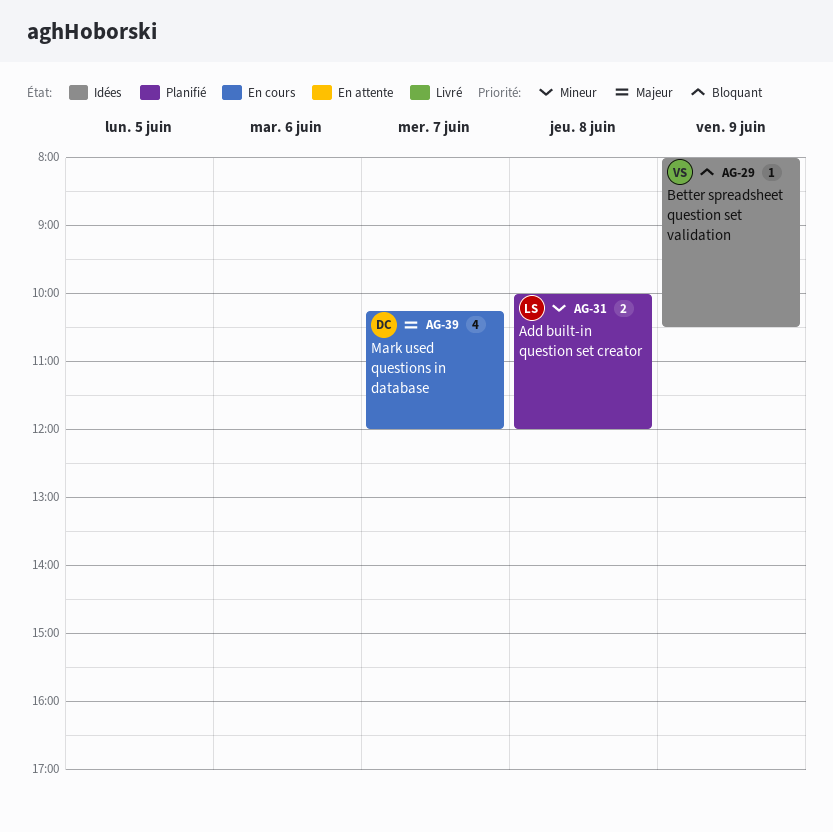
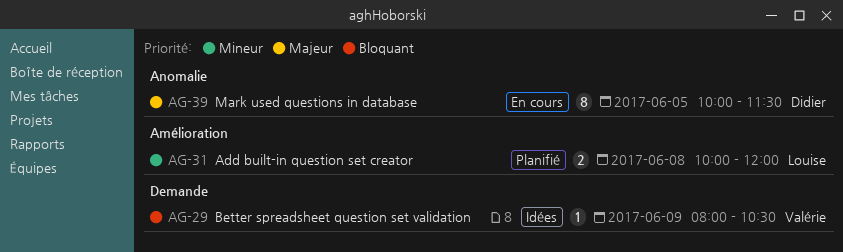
AG-39, estimate: 4 -> 8
AG-39, day: Jun 7 -> Jun 5
AG-39, begins: 10:15 -> 10:00
AG-39, ends: 12:00 -> 11:30

